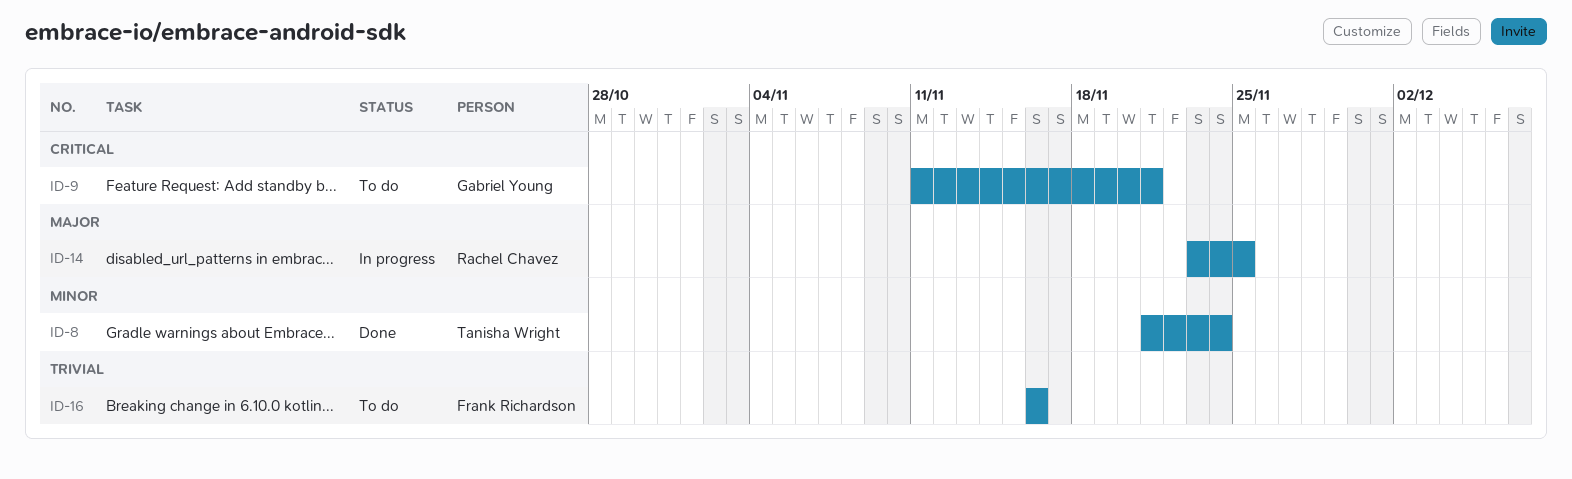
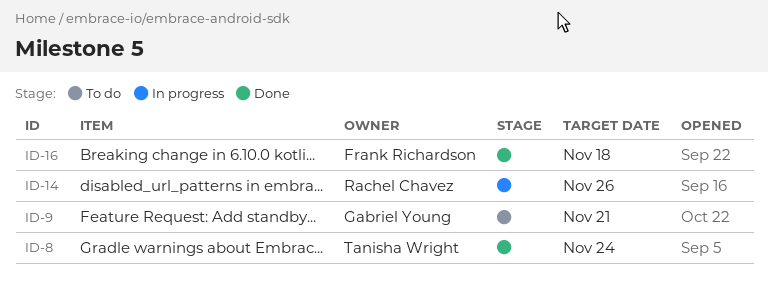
ID-14, due: Nov 25 -> Nov 26
ID-16, status: To do -> Done
ID-16, due: Nov 16 -> Nov 18

